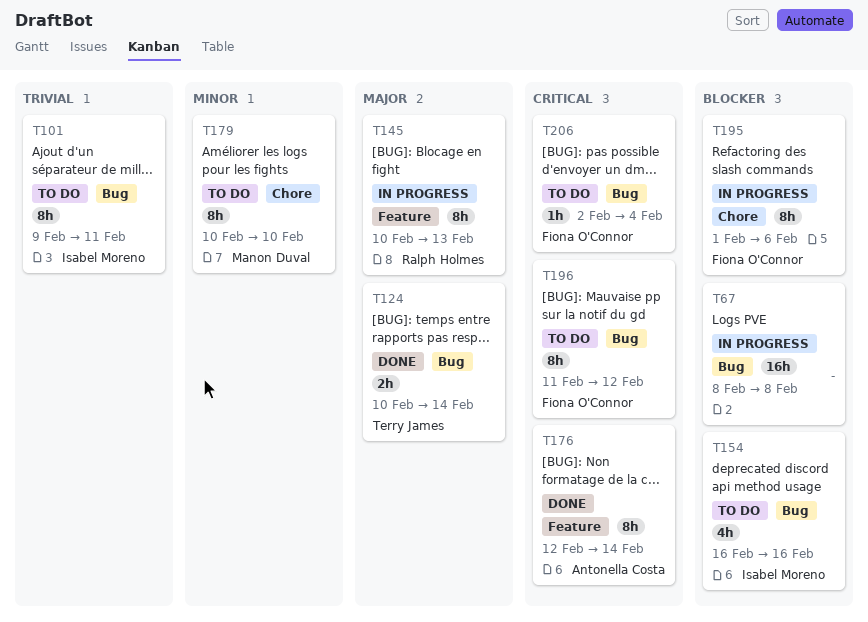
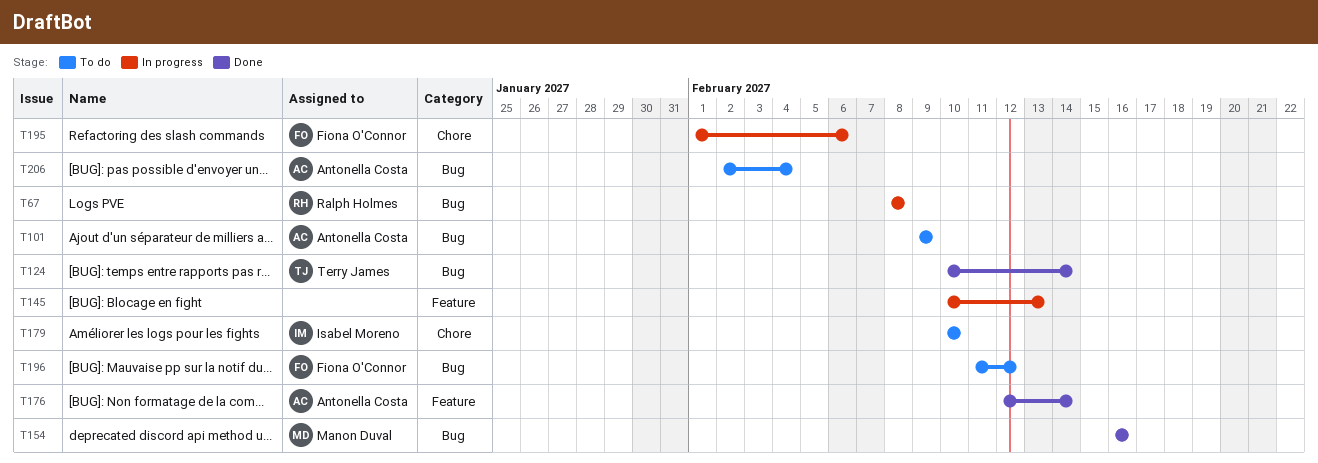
T67, owner: none -> Ralph Holmes
T101, owner: Isabel Moreno -> Antonella Costa
T101, due: Feb 11 -> Feb 9
T145, owner: Ralph Holmes -> none
T154, status: To do -> Done
T154, owner: Isabel Moreno -> Manon Duval
T179, owner: Manon Duval -> Isabel Moreno
T206, owner: Fiona O'Connor -> Antonella Costa

